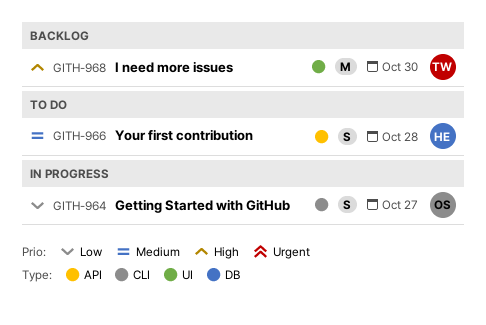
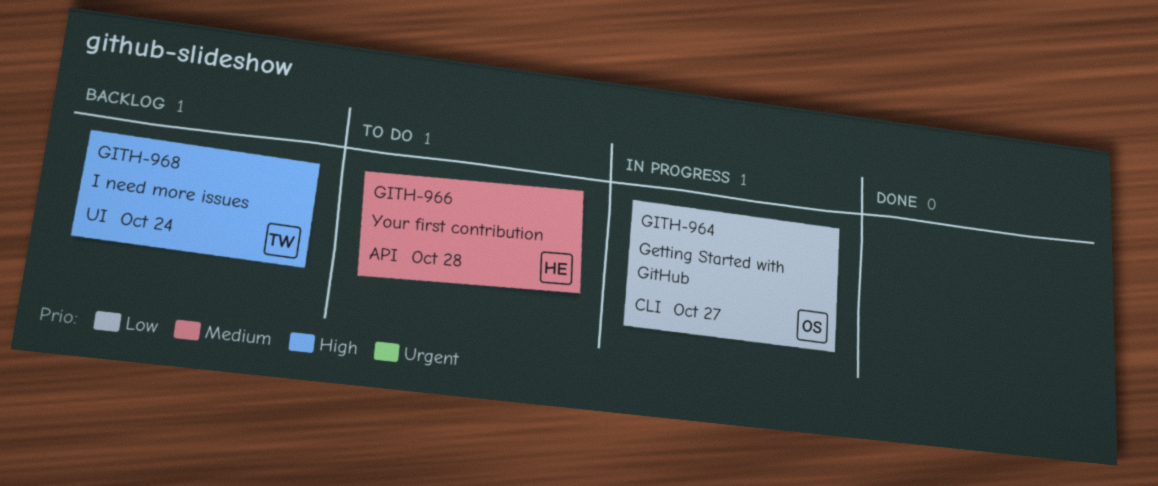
GITH-968, due: Oct 30 -> Oct 24

